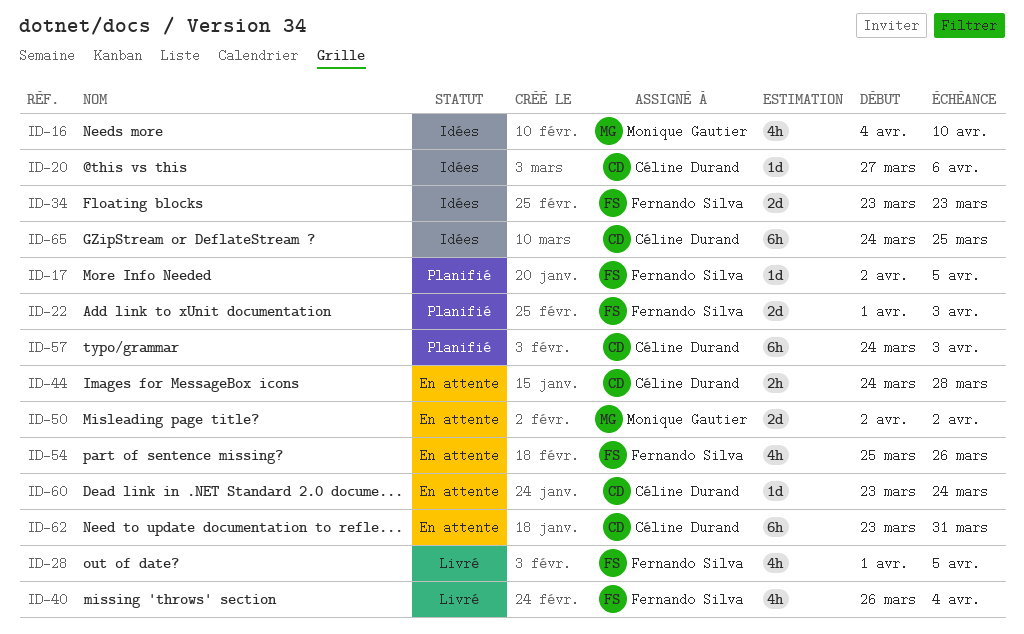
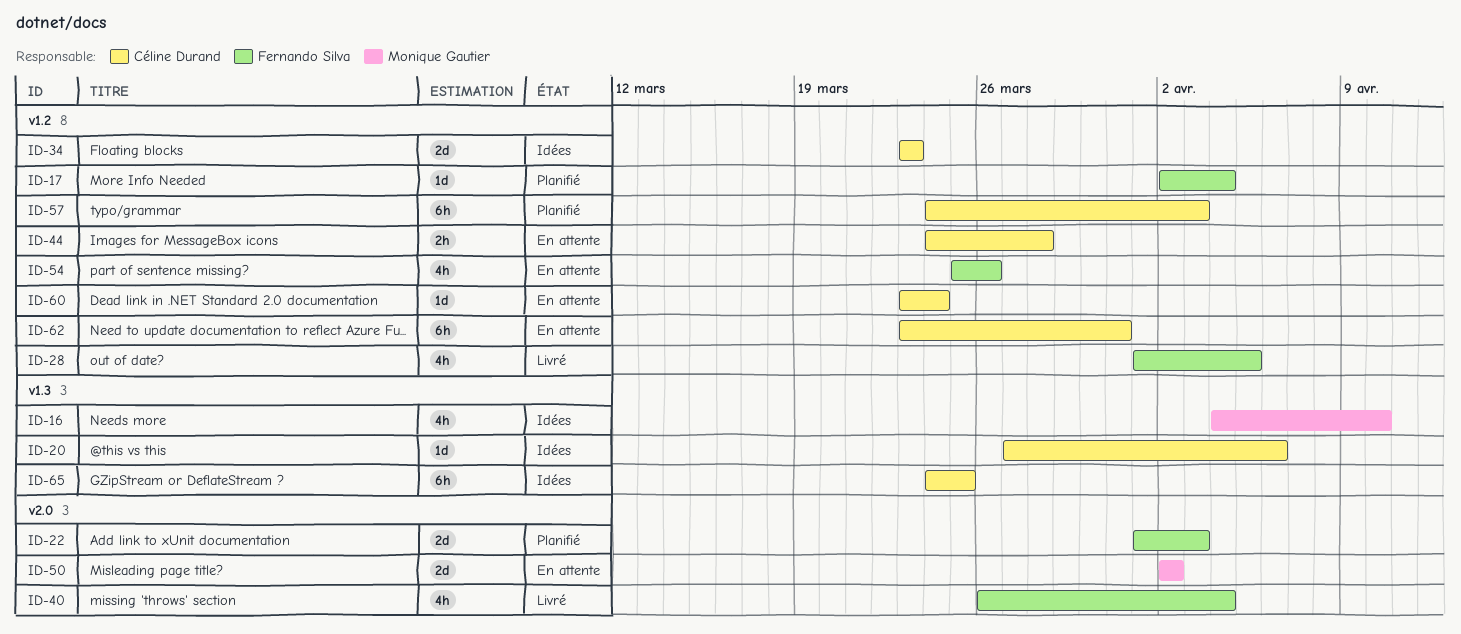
ID-17, due: Apr 5 -> Apr 4
ID-34, owner: Fernando Silva -> Céline Durand

